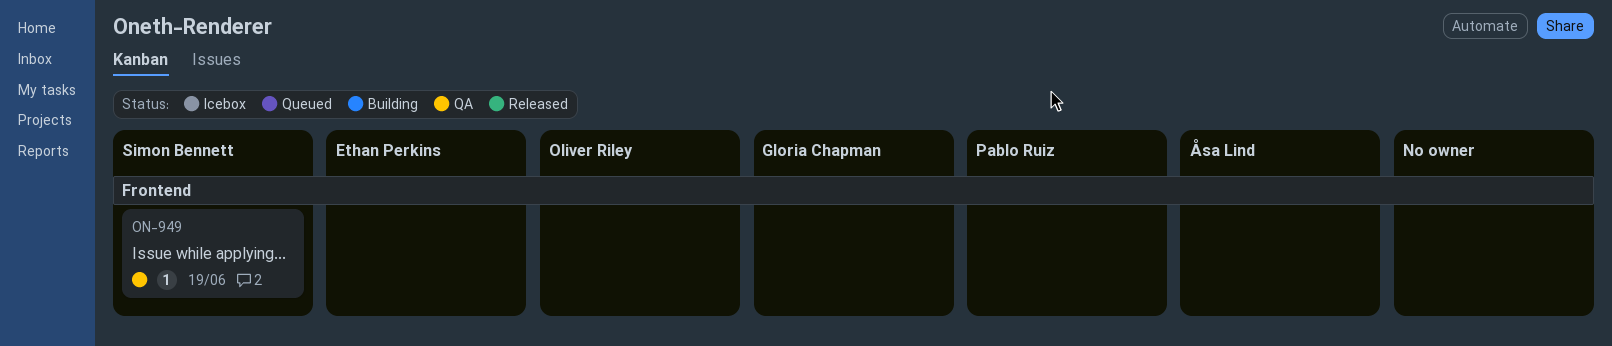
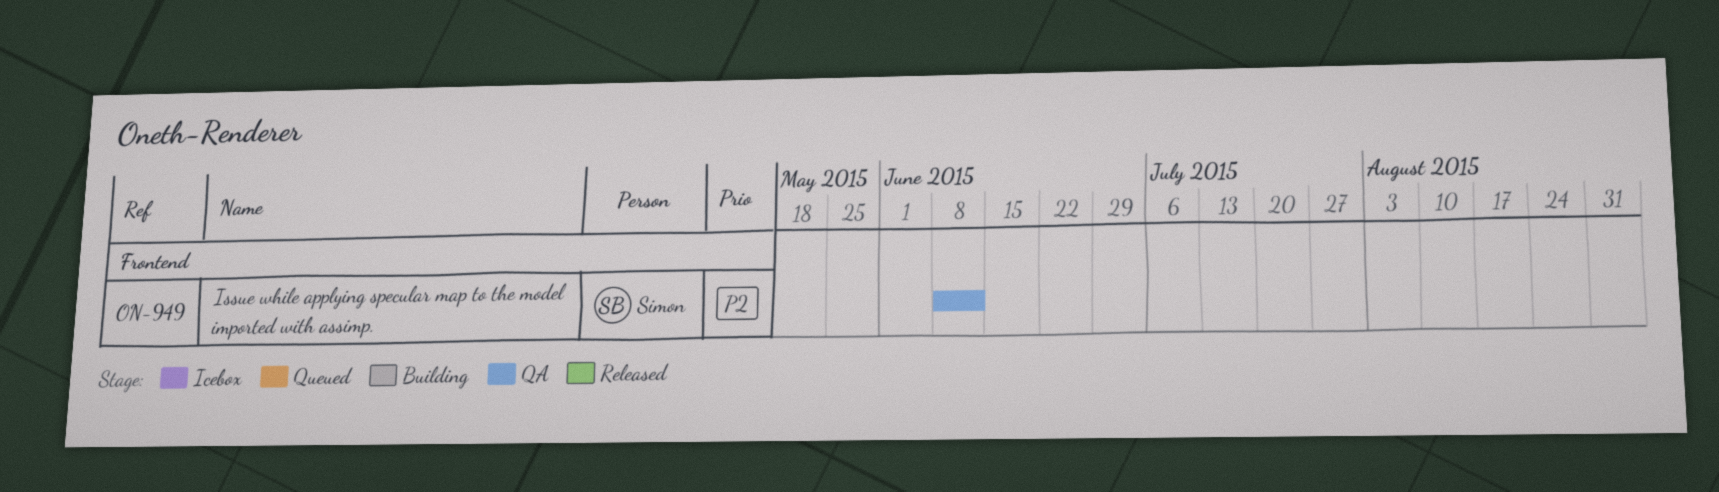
ON-949, due: Jun 19 -> Jun 12

